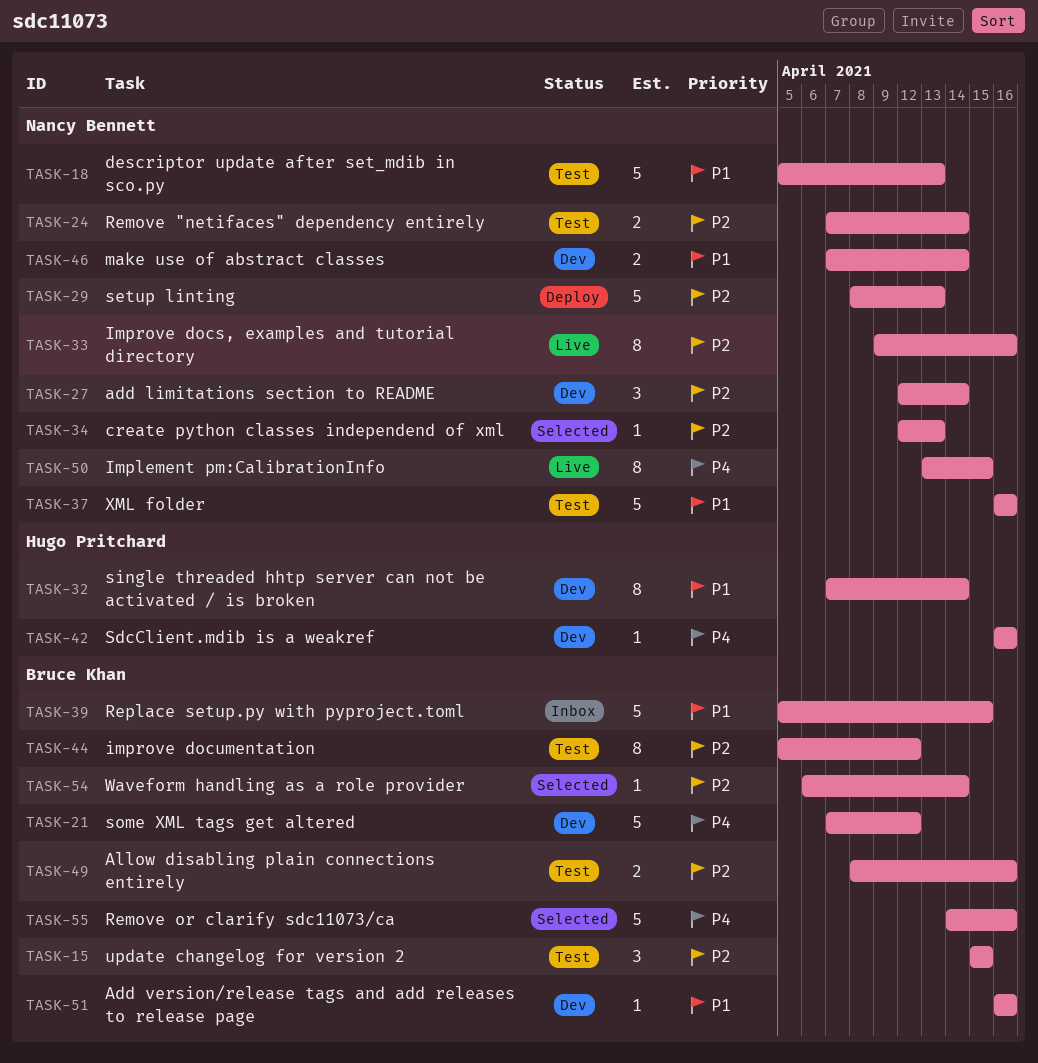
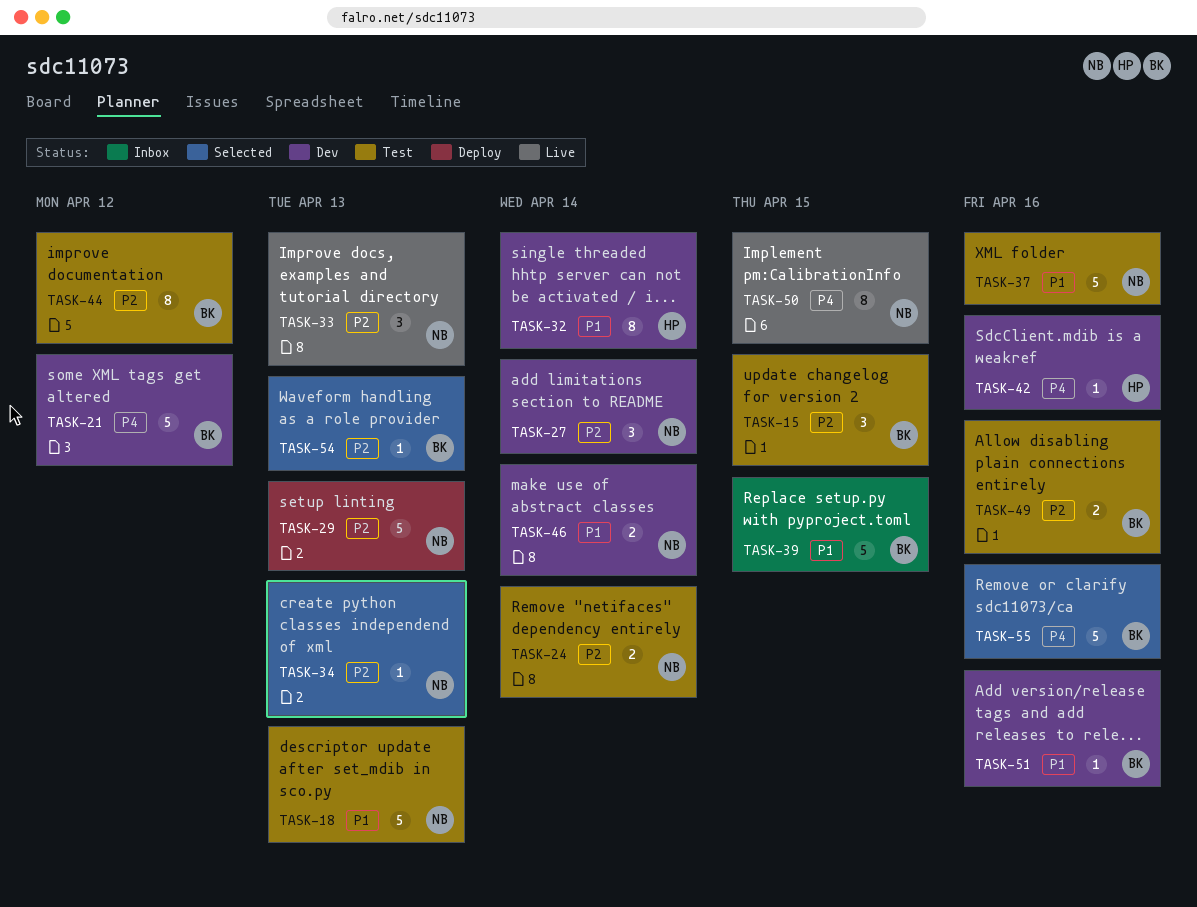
TASK-33, estimate: 8 -> 3
TASK-33, due: Apr 16 -> Apr 13
TASK-54, due: Apr 14 -> Apr 13

